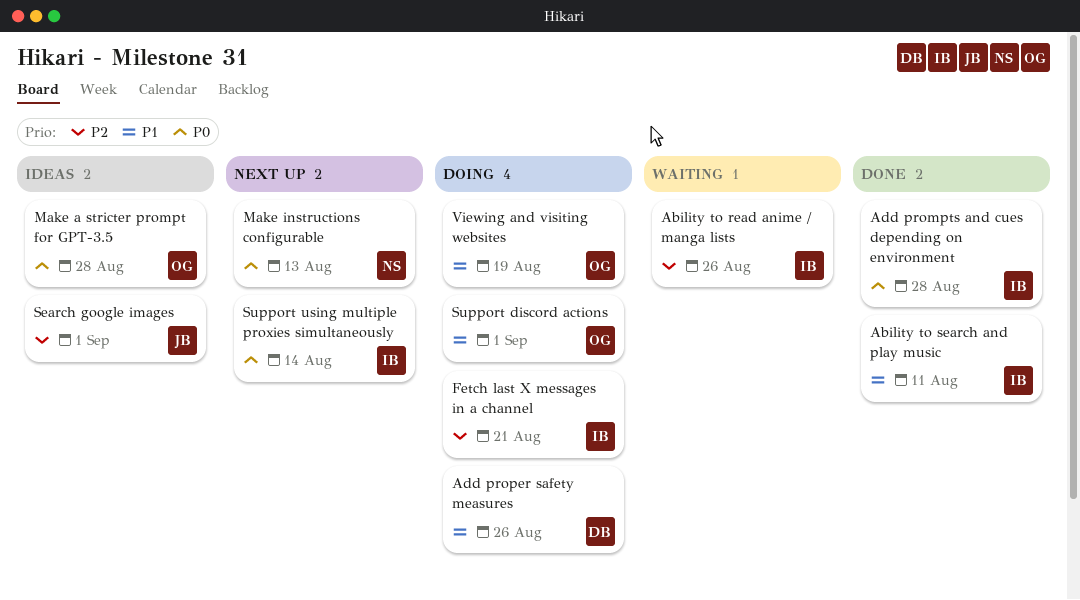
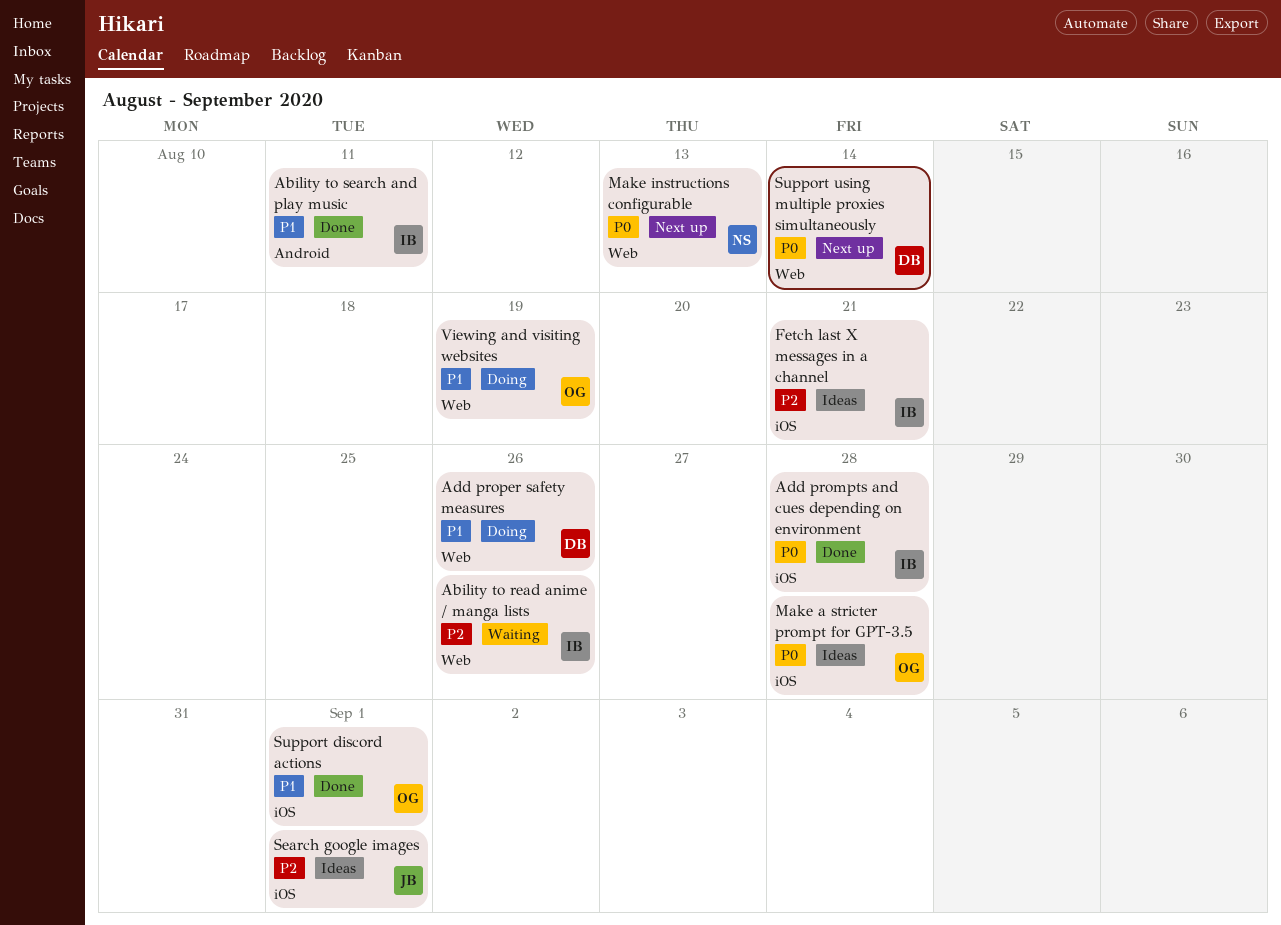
Fetch last X messages in a channel, status: Doing -> Ideas
Support discord actions, status: Doing -> Done
Support using multiple proxies simultaneously, owner: IB -> DB

